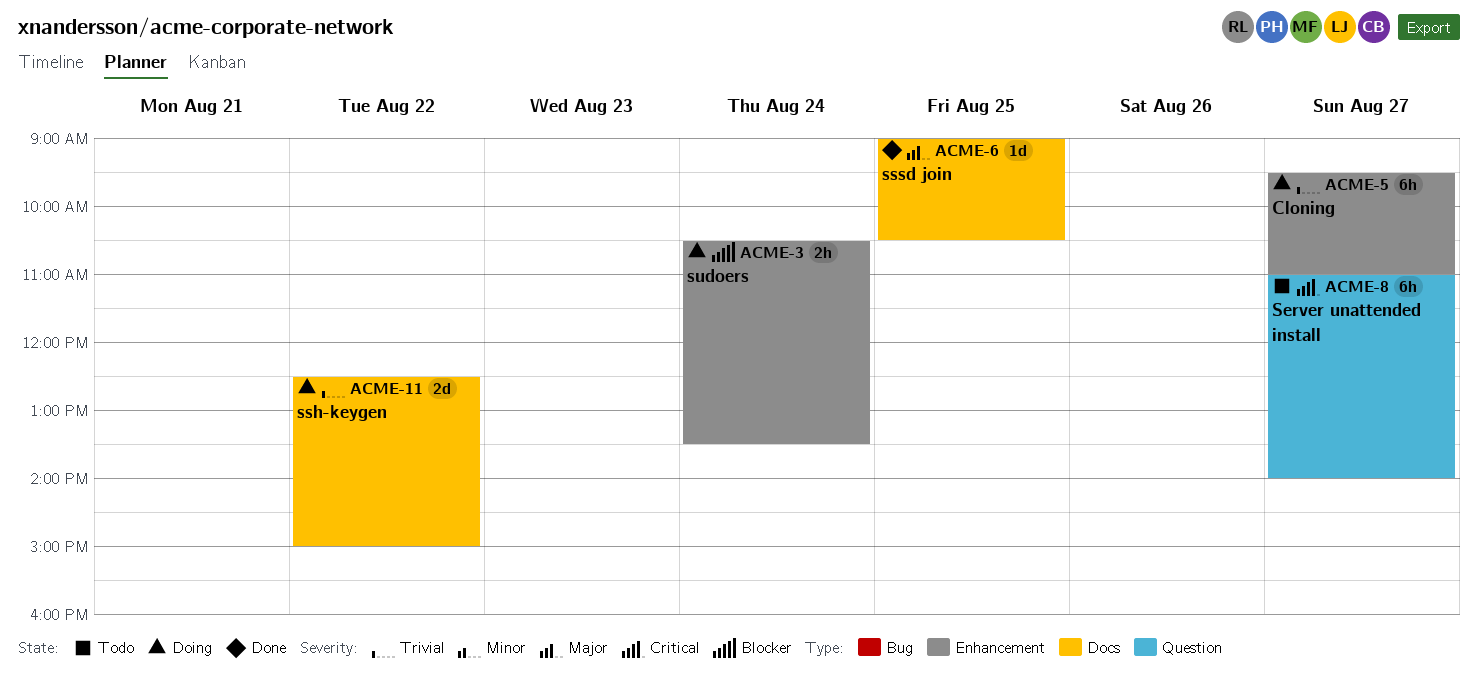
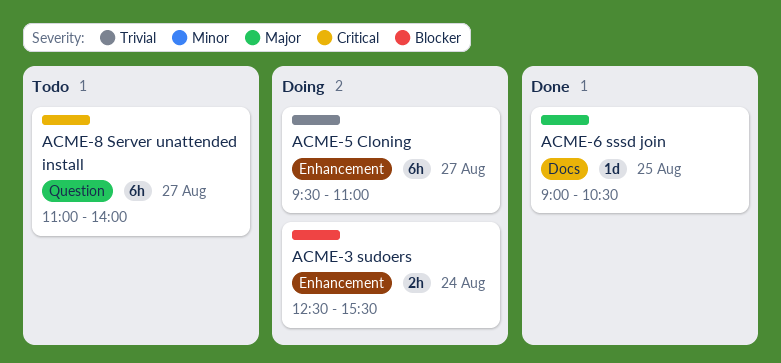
ACME-3, begins: 10:30 -> 12:30
ACME-3, ends: 13:30 -> 15:30
ACME-11: present -> none

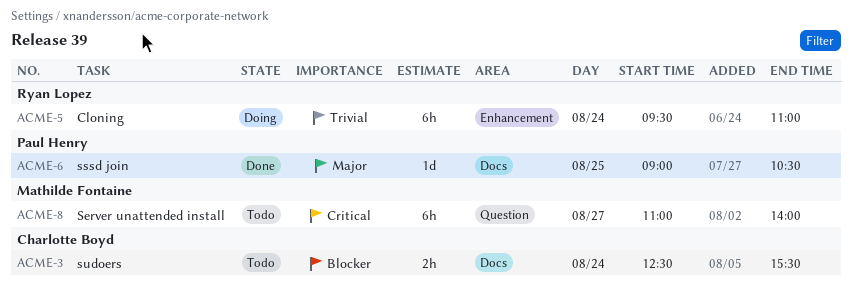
ACME-3, status: Doing -> Todo
ACME-3, label: Enhancement -> Docs
ACME-5, day: Aug 27 -> Aug 24

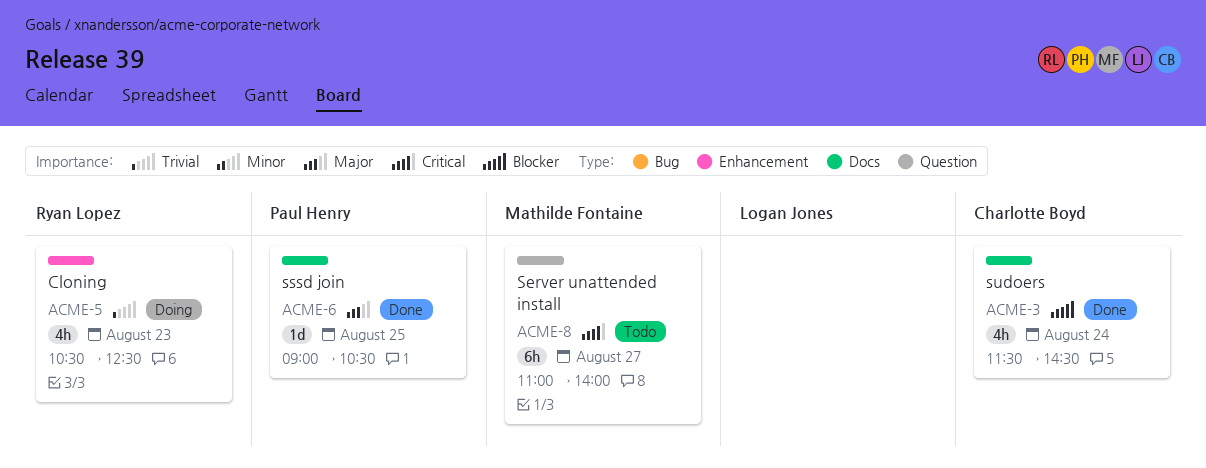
ACME-3, status: Todo -> Done
ACME-3, estimate: 2h -> 4h
ACME-3, begins: 12:30 -> 11:30
ACME-3, ends: 15:30 -> 14:30
ACME-5, estimate: 6h -> 4h
ACME-5, day: Aug 24 -> Aug 23
ACME-5, begins: 09:30 -> 10:30
ACME-5, ends: 11:00 -> 12:30

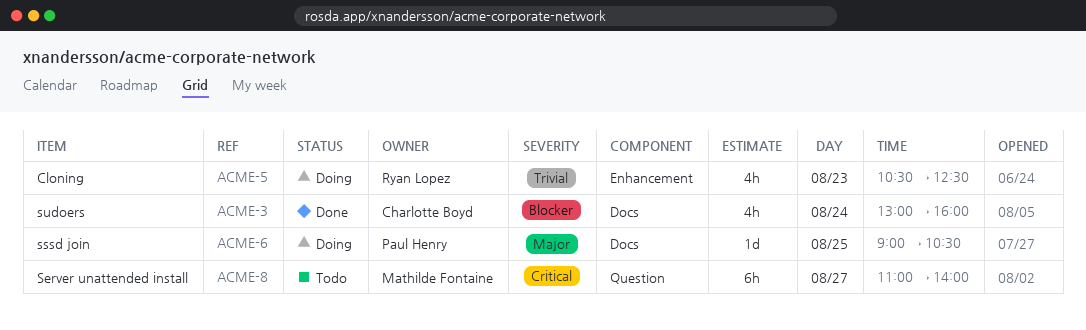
ACME-3, begins: 11:30 -> 13:00
ACME-3, ends: 14:30 -> 16:00
ACME-6, status: Done -> Doing

